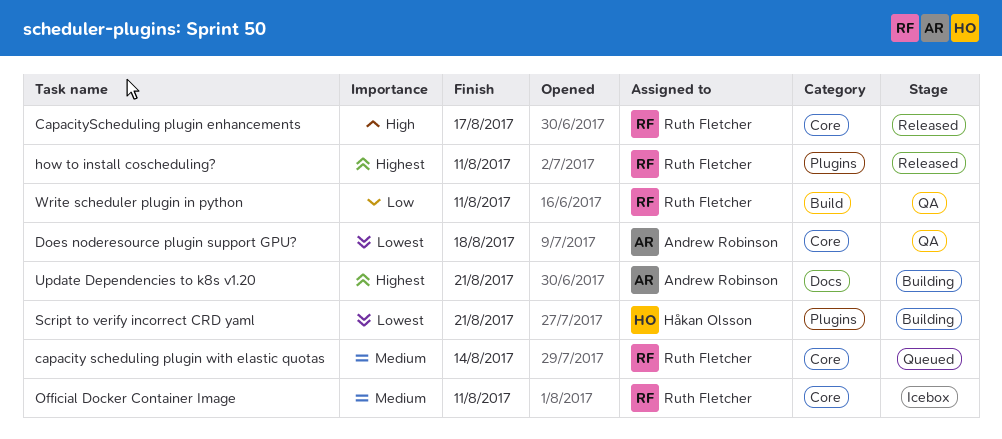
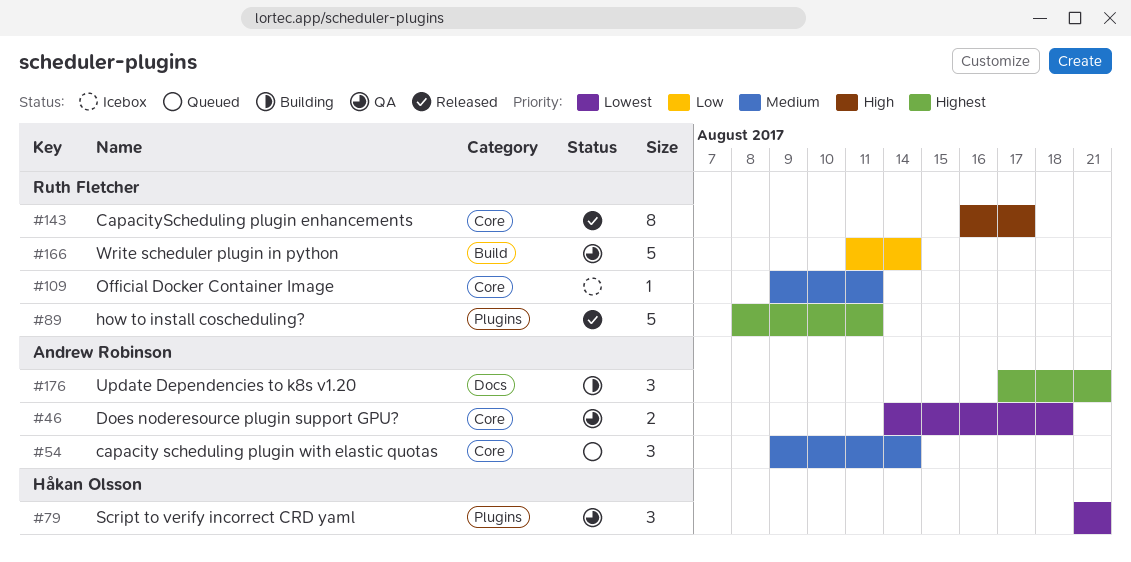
capacity scheduling plugin with elastic quotas, owner: Ruth Fletcher -> Andrew Robinson
Script to verify incorrect CRD yaml, status: Building -> QA
Write scheduler plugin in python, due: Aug 11 -> Aug 14

